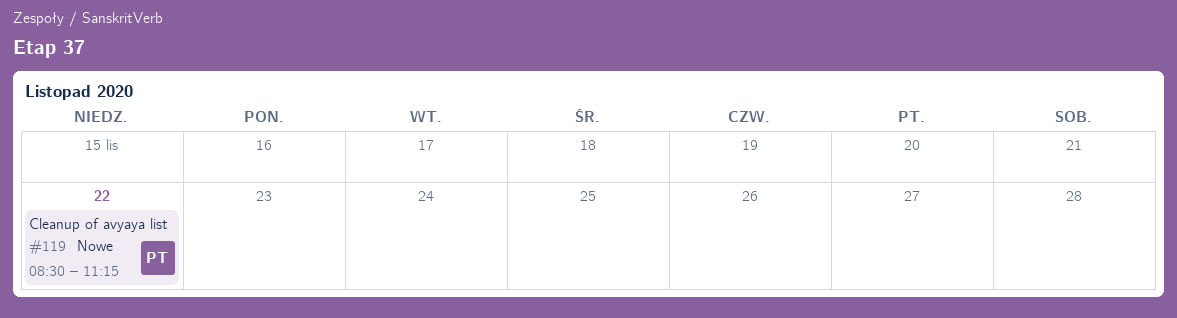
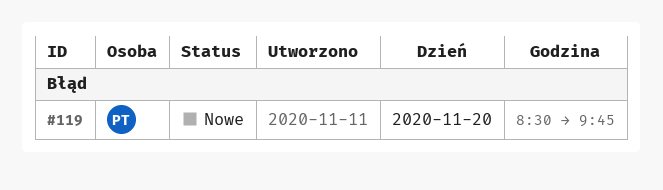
#119, day: Nov 22 -> Nov 20
#119, ends: 11:15 -> 09:45

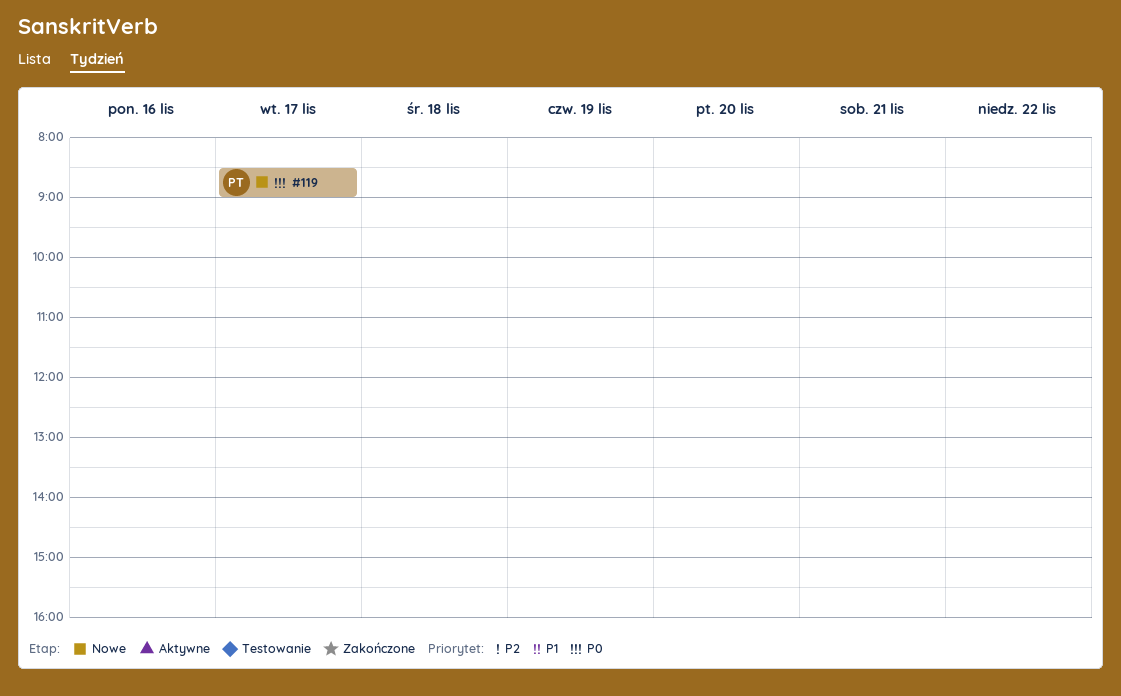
#119, day: Nov 20 -> Nov 17
#119, ends: 09:45 -> 09:00

